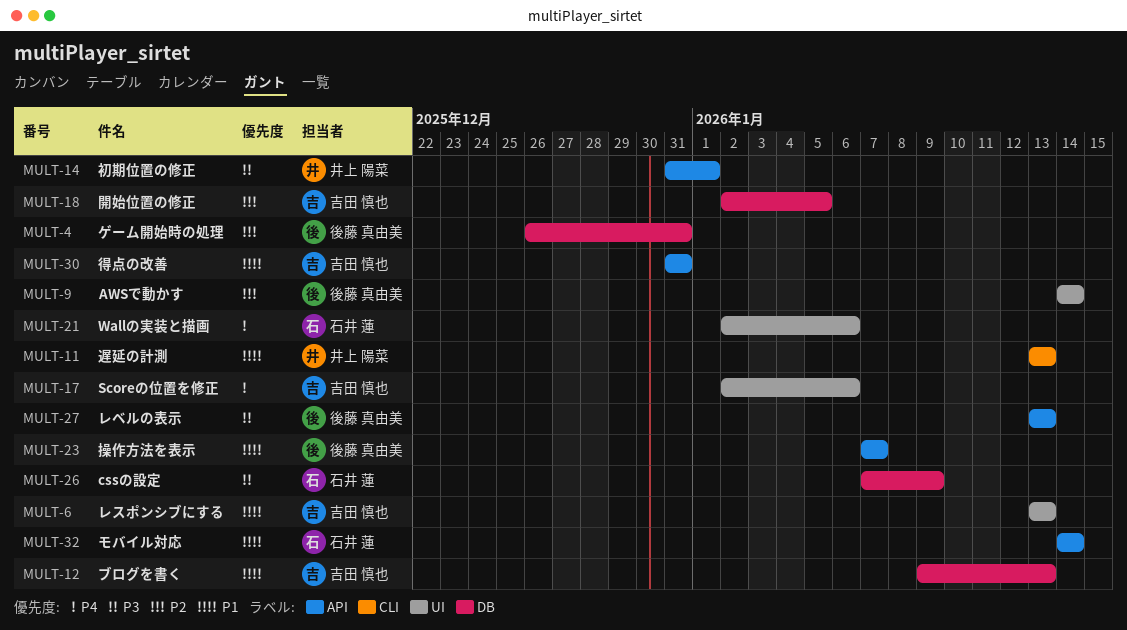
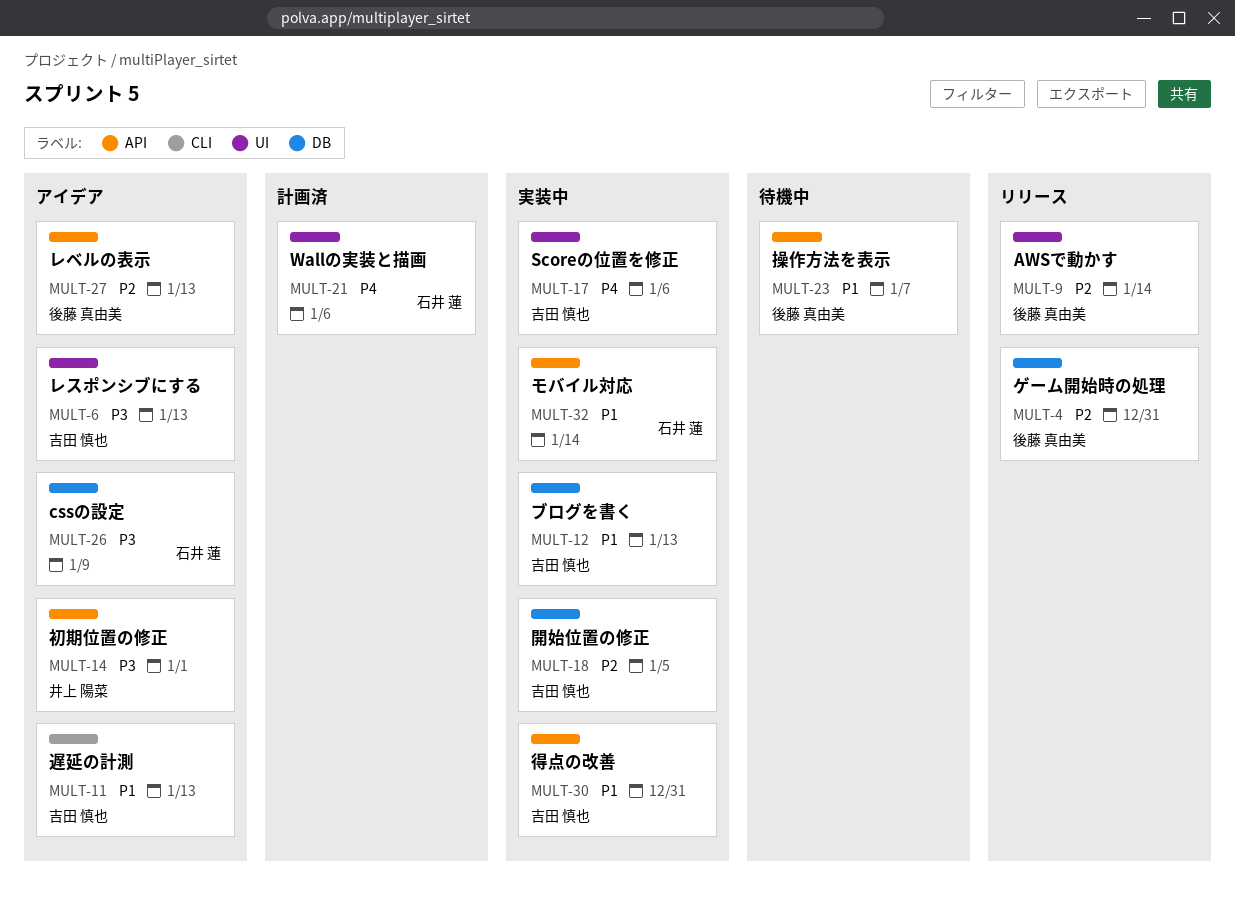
MULT-6, priority: P1 -> P3
MULT-11, owner: 井上 陽菜 -> 吉田 慎也
MULT-27, priority: P3 -> P2

